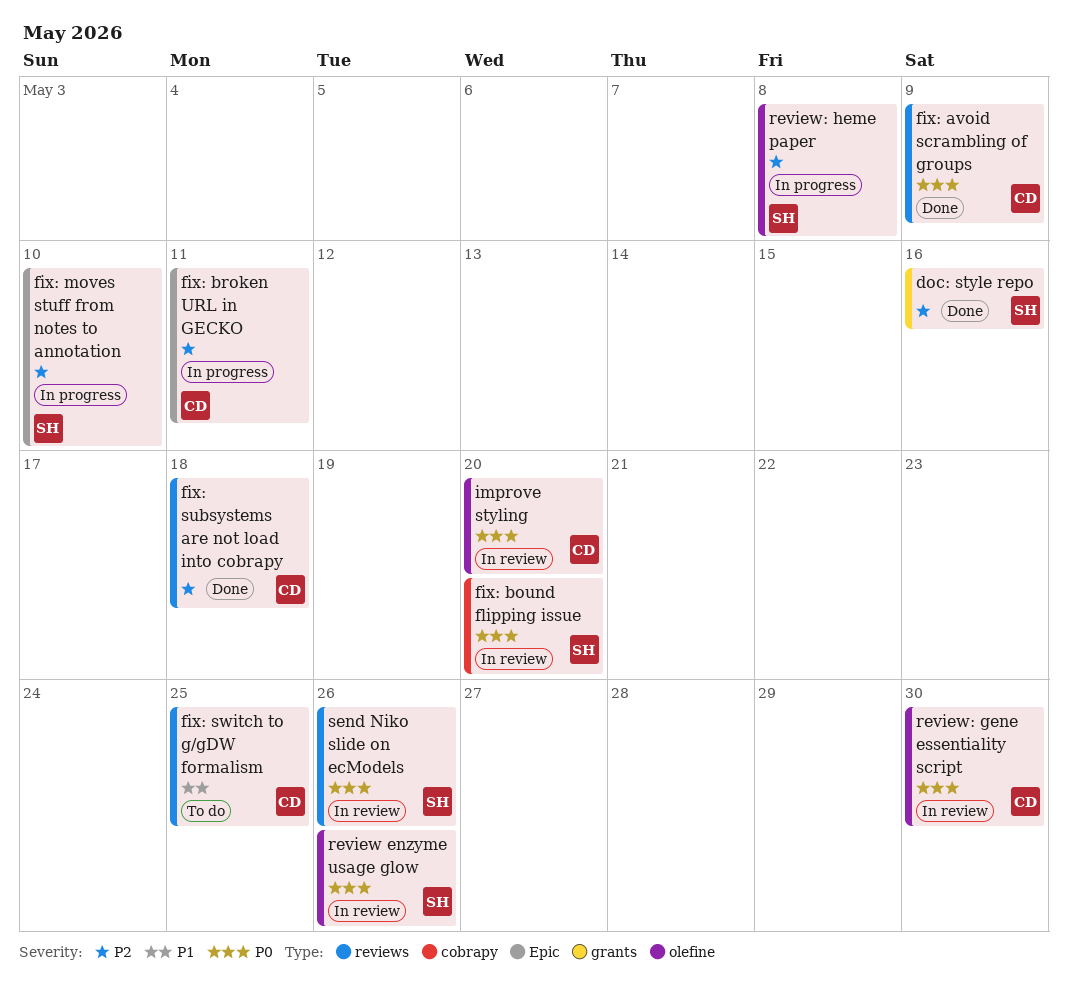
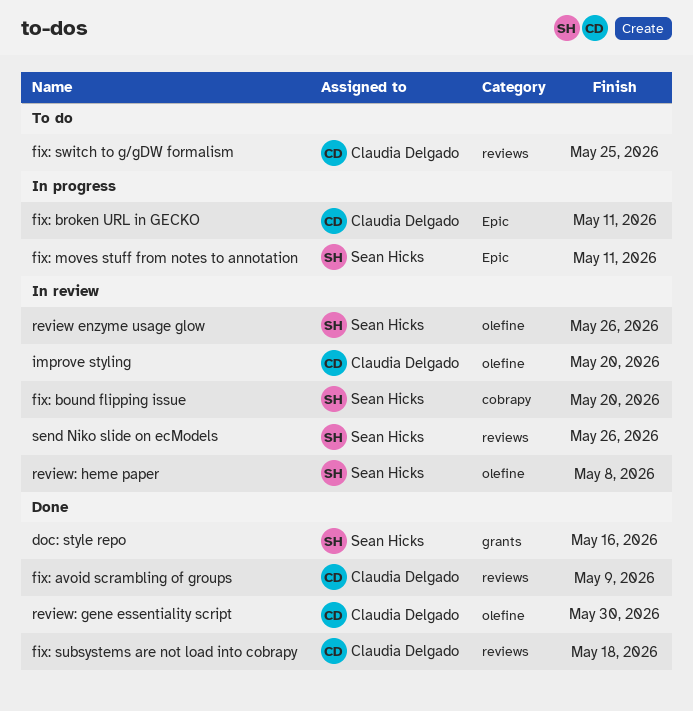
fix: moves stuff from notes to annotation, due: May 10 -> May 11
review: gene essentiality script, status: In review -> Done
review: heme paper, status: In progress -> In review

